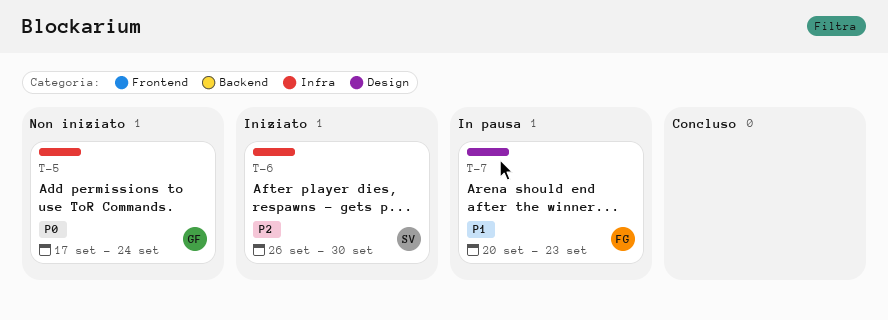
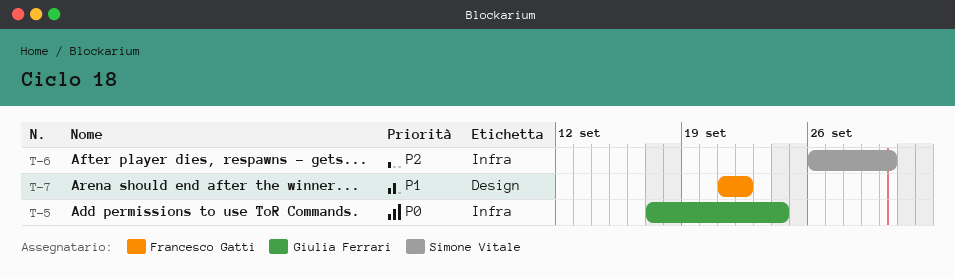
T-7, start: Sep 20 -> Sep 21
T-7, due: Sep 23 -> Sep 22

